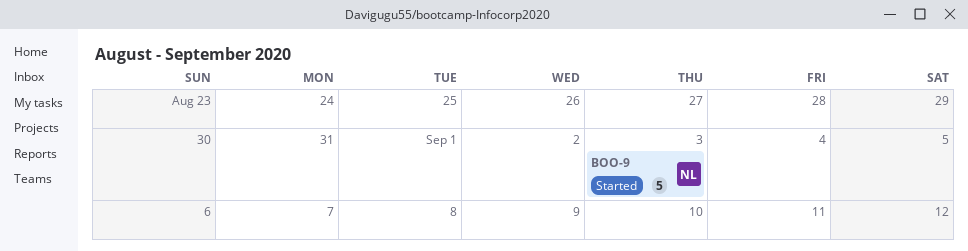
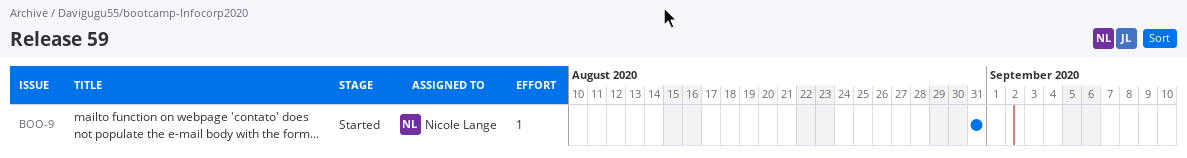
BOO-9, estimate: 5 -> 1
BOO-9, due: Sep 3 -> Aug 31

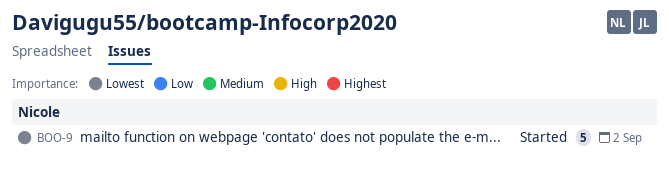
BOO-9, estimate: 1 -> 5
BOO-9, due: Aug 31 -> Sep 2

